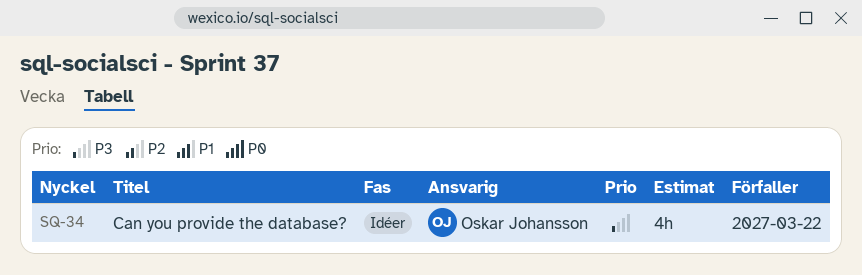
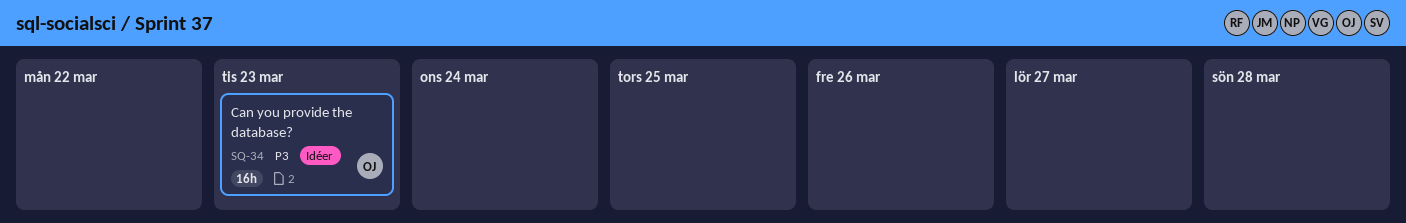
SQ-34, estimate: 4h -> 16h
SQ-34, due: Mar 22 -> Mar 23

